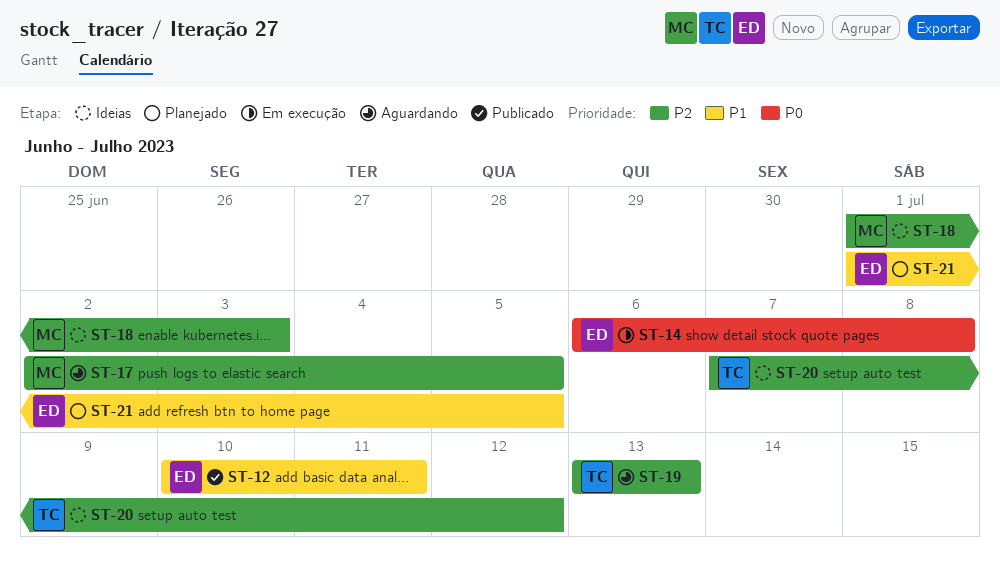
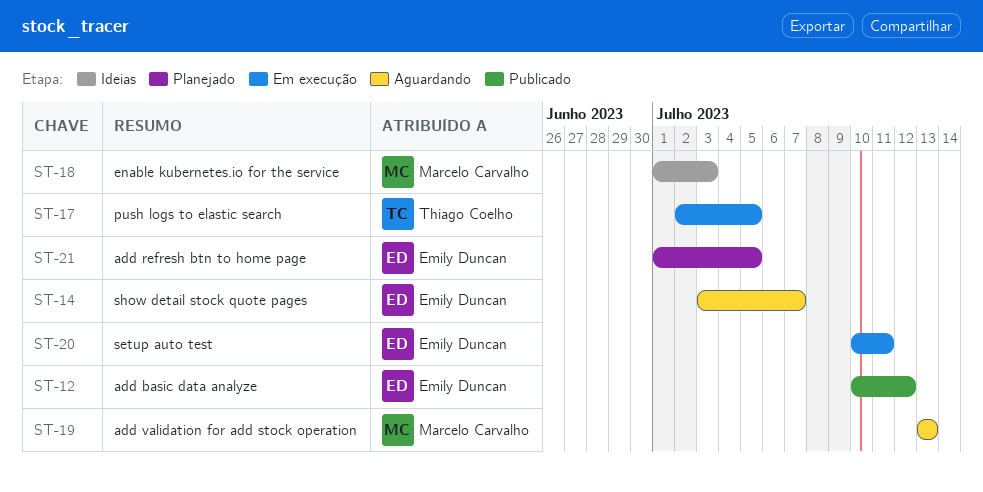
ST-12, due: Jul 11 -> Jul 12
ST-14, status: Em execução -> Aguardando
ST-14, start: Jul 6 -> Jul 3
ST-14, due: Jul 8 -> Jul 7
ST-17, status: Aguardando -> Em execução
ST-17, owner: Marcelo Carvalho -> Thiago Coelho
ST-19, owner: Thiago Coelho -> Marcelo Carvalho
ST-20, status: Ideias -> Em execução
ST-20, owner: Thiago Coelho -> Emily Duncan
ST-20, start: Jul 7 -> Jul 10
ST-20, due: Jul 12 -> Jul 11

